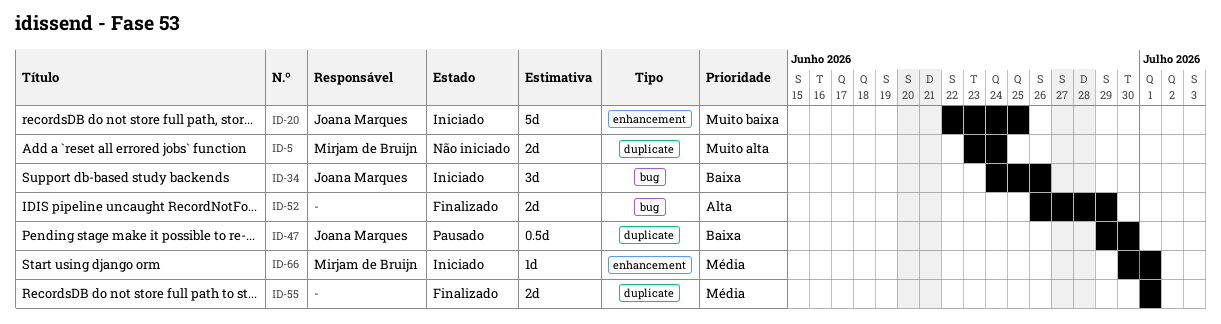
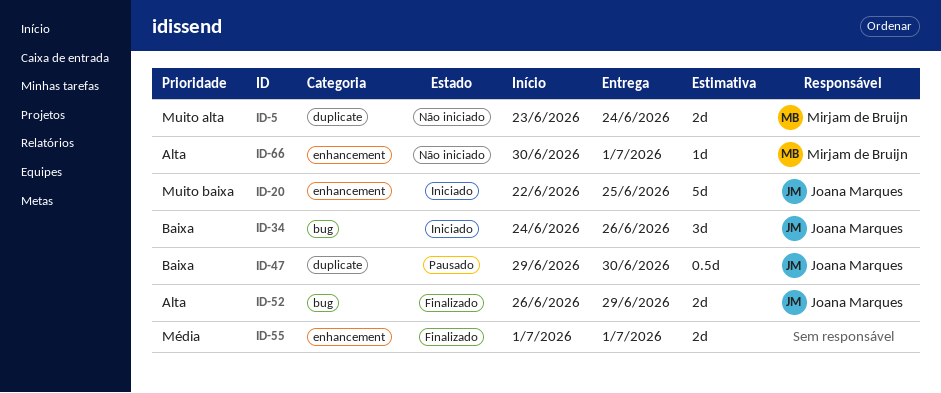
ID-52, owner: none -> Joana Marques
ID-55, label: duplicate -> enhancement
ID-66, status: Iniciado -> Não iniciado
ID-66, priority: Média -> Alta

